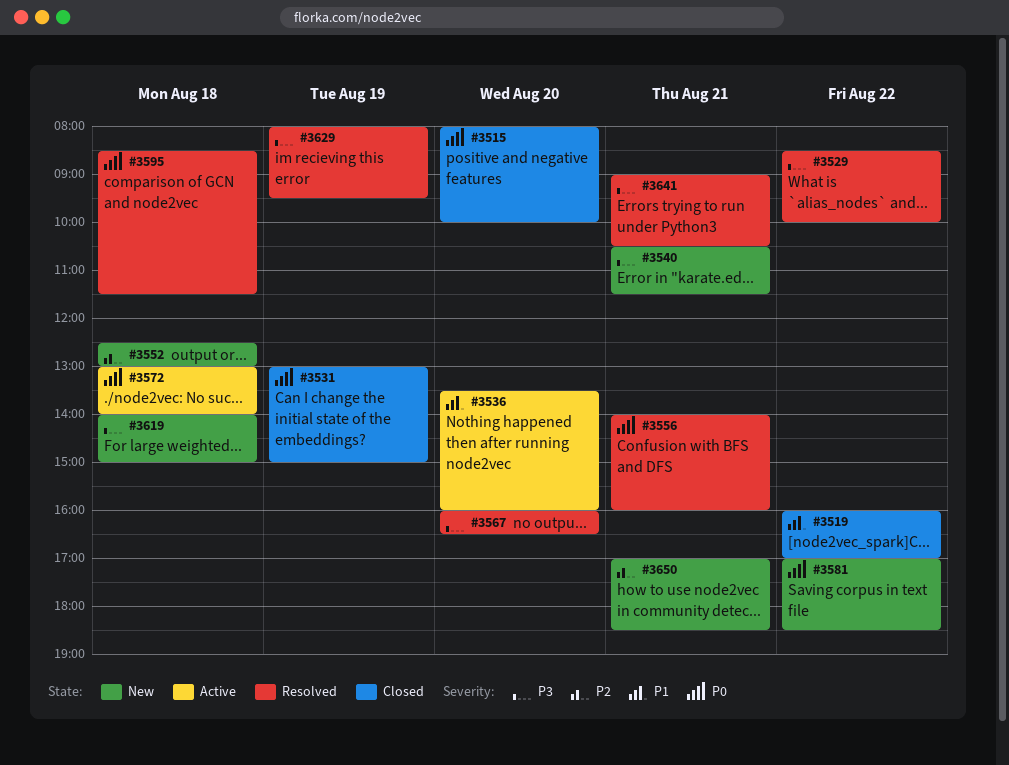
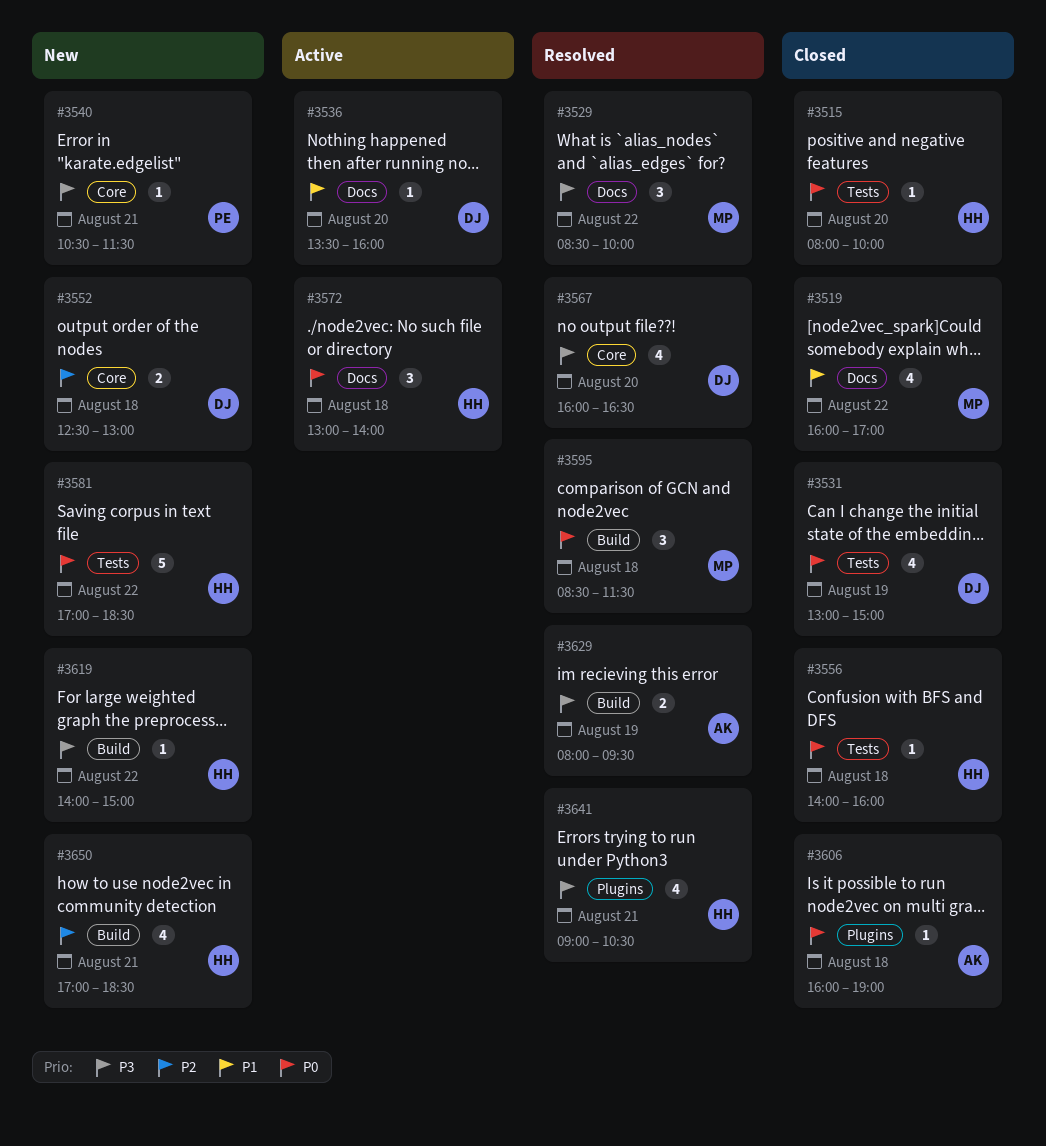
#3556, status: Resolved -> Closed
#3556, day: Aug 21 -> Aug 18
#3606: none -> present
#3619, day: Aug 18 -> Aug 22

